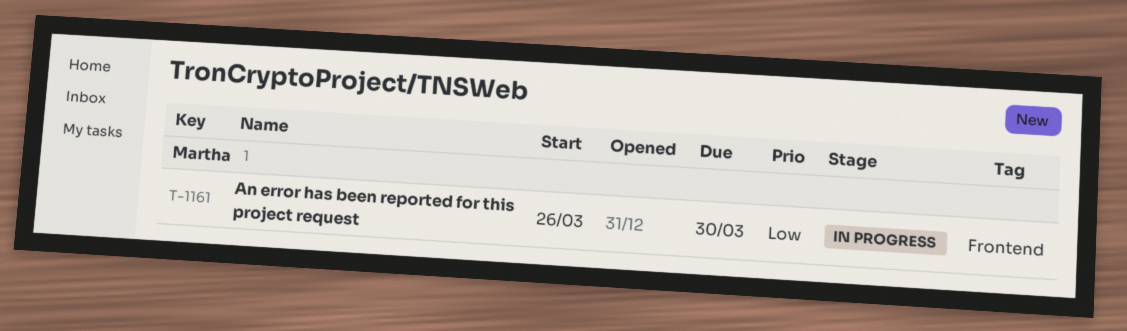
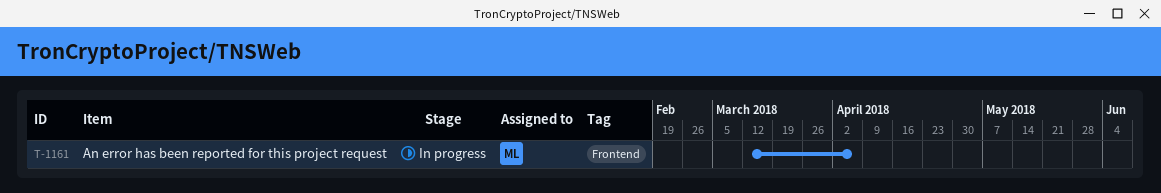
T-1161, start: Mar 26 -> Mar 12
T-1161, due: Mar 30 -> Apr 6

